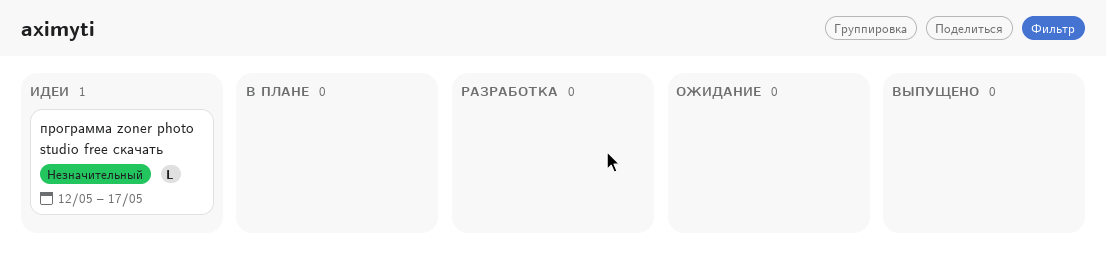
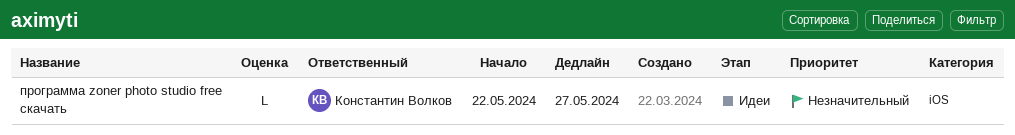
программа zoner photo studio free скачать, start: May 12 -> May 22
программа zoner photo studio free скачать, due: May 17 -> May 27

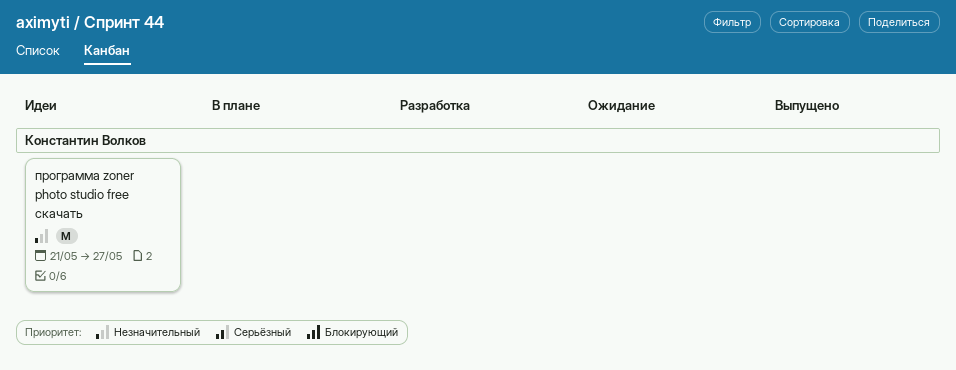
программа zoner photo studio free скачать, estimate: L -> M
программа zoner photo studio free скачать, start: May 22 -> May 21

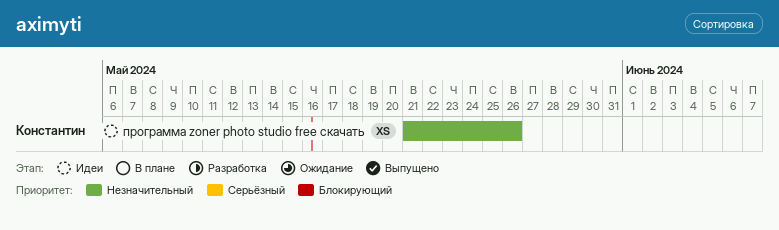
программа zoner photo studio free скачать, estimate: M -> XS
программа zoner photo studio free скачать, due: May 27 -> May 26

